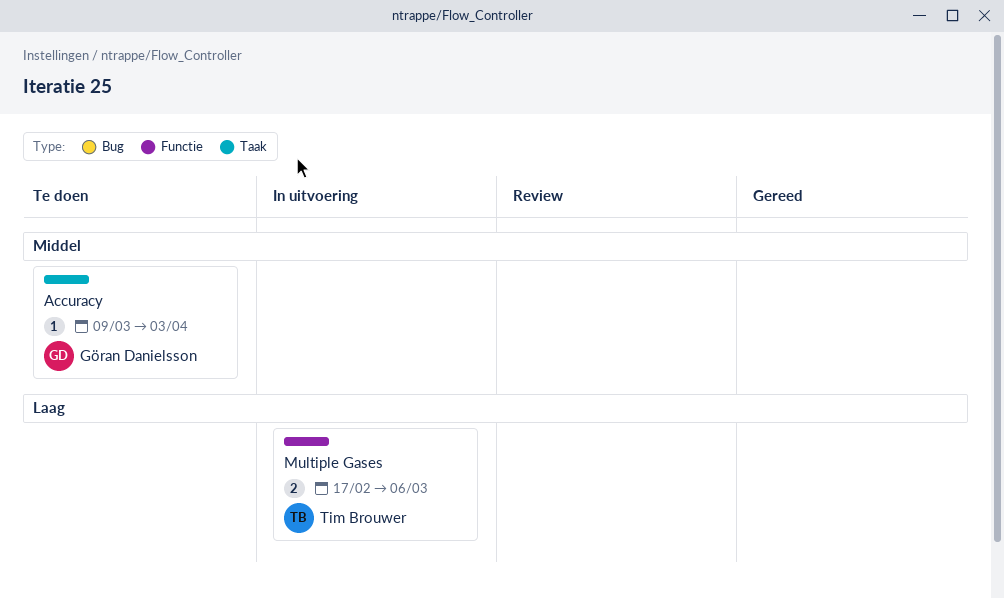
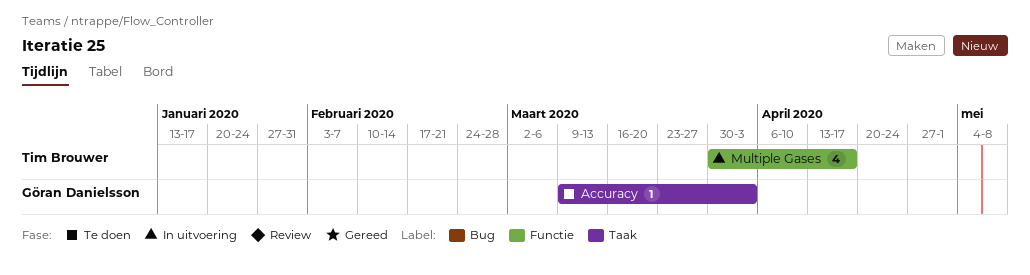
Multiple Gases, estimate: 2 -> 4
Multiple Gases, start: Feb 17 -> Mar 30
Multiple Gases, due: Mar 6 -> Apr 17

